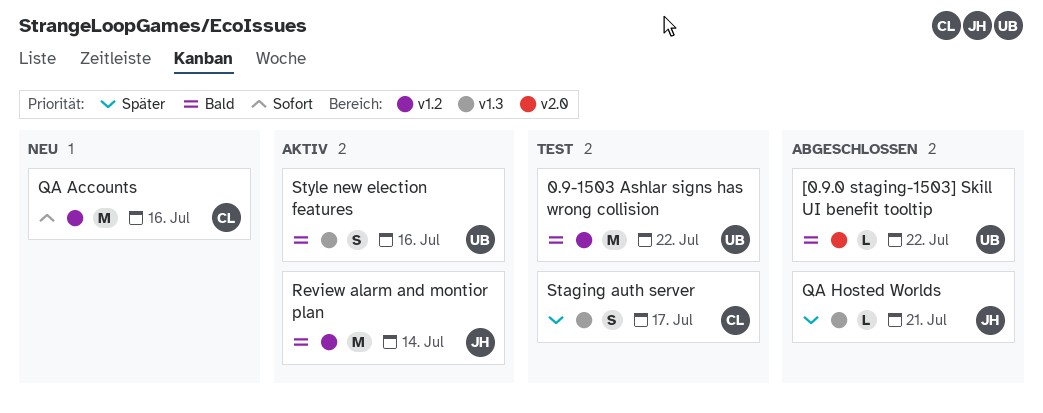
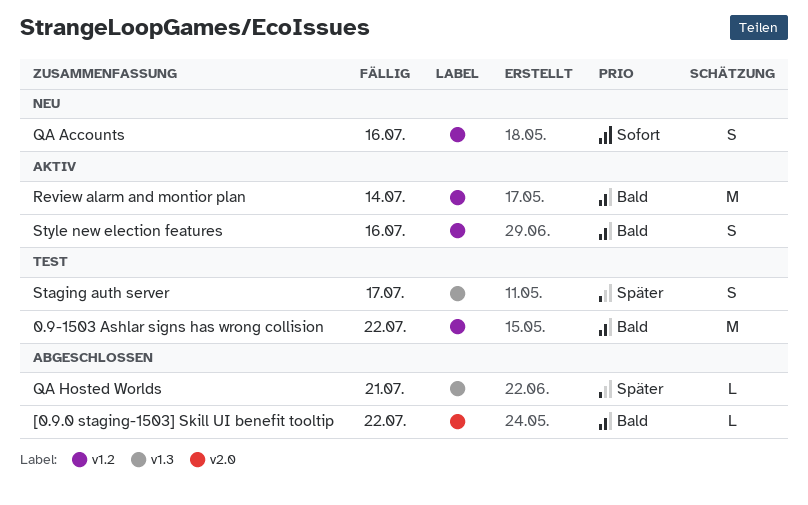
QA Accounts, estimate: M -> S
Style new election features, label: v1.3 -> v1.2

